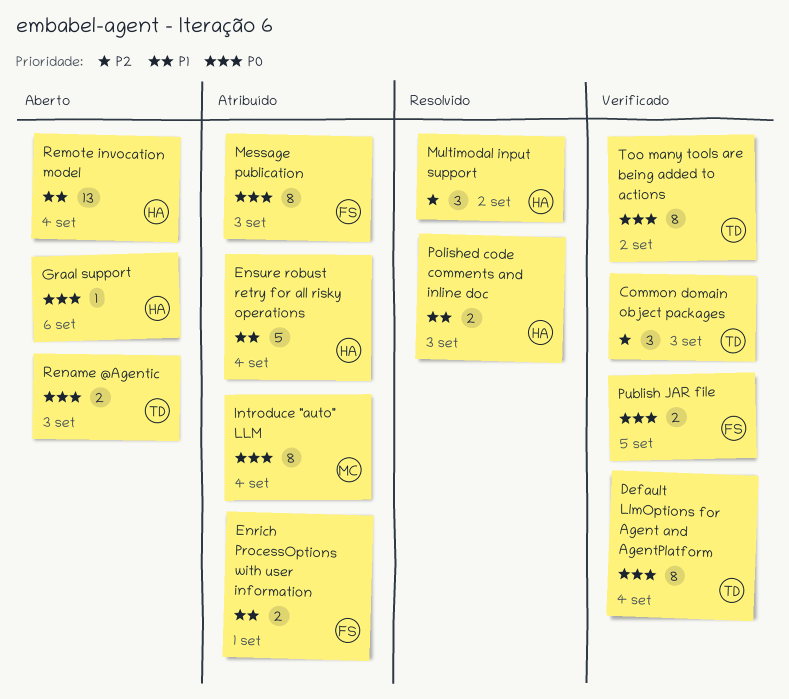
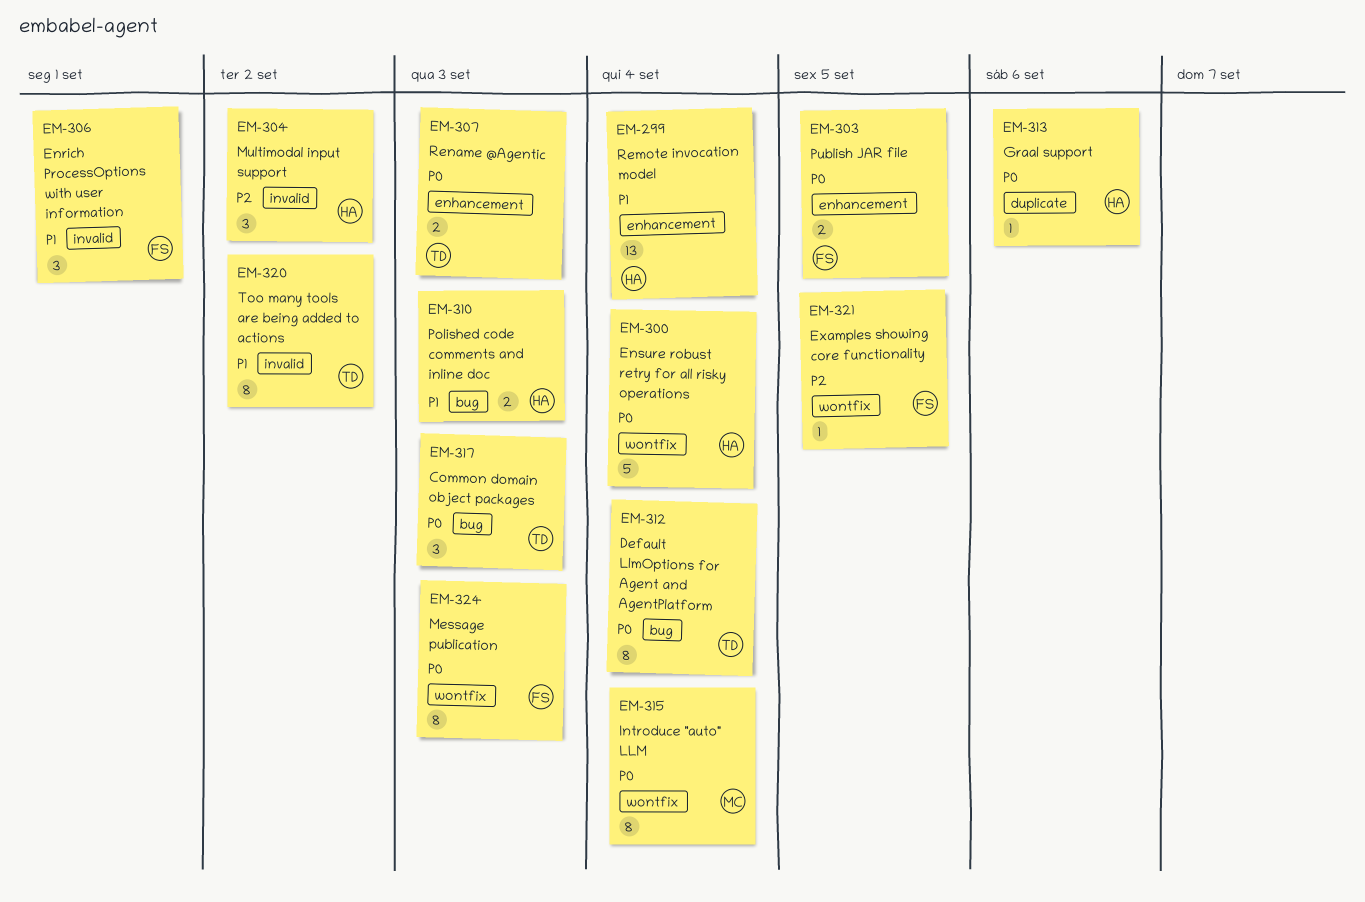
Common domain object packages, priority: P2 -> P0
Enrich ProcessOptions with user information, estimate: 2 -> 3
Ensure robust retry for all risky operations, priority: P1 -> P0
Examples showing core functionality: none -> present
Too many tools are being added to actions, priority: P0 -> P1

